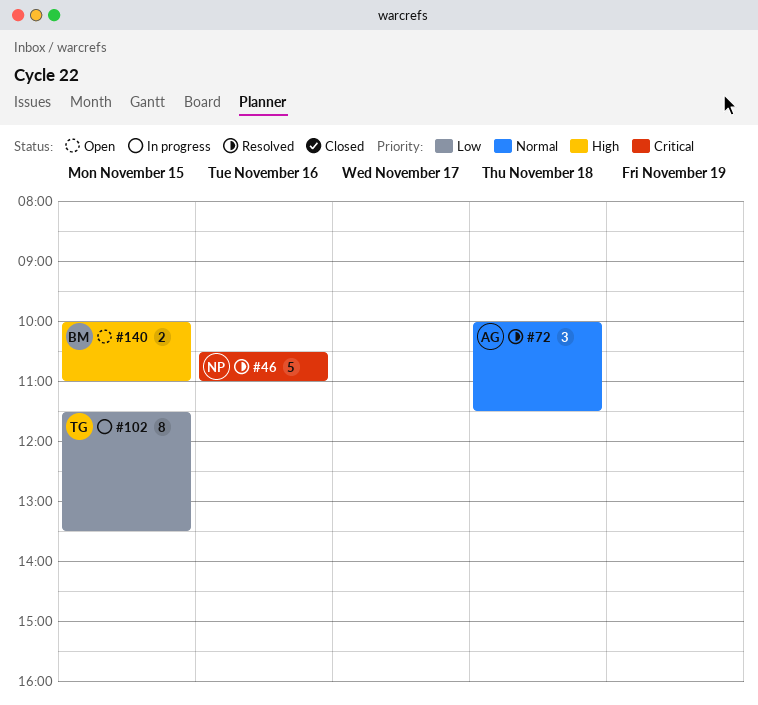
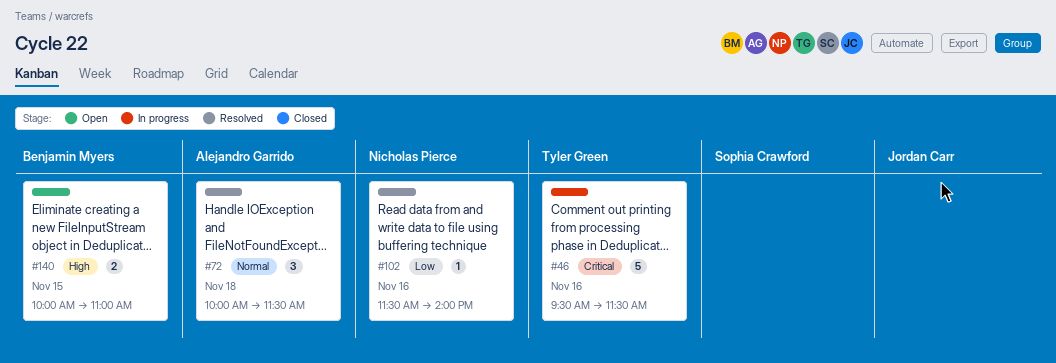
#46, status: Resolved -> In progress
#46, owner: Nicholas Pierce -> Tyler Green
#46, begins: 10:30 -> 09:30
#46, ends: 11:00 -> 11:30
#102, status: In progress -> Resolved
#102, owner: Tyler Green -> Nicholas Pierce
#102, estimate: 8 -> 1
#102, day: Nov 15 -> Nov 16
#102, ends: 13:30 -> 14:00

